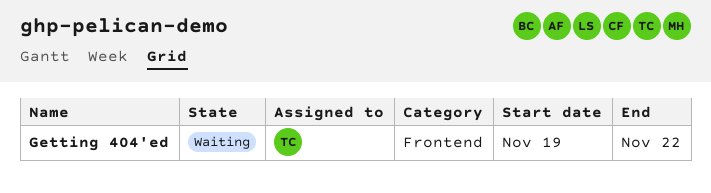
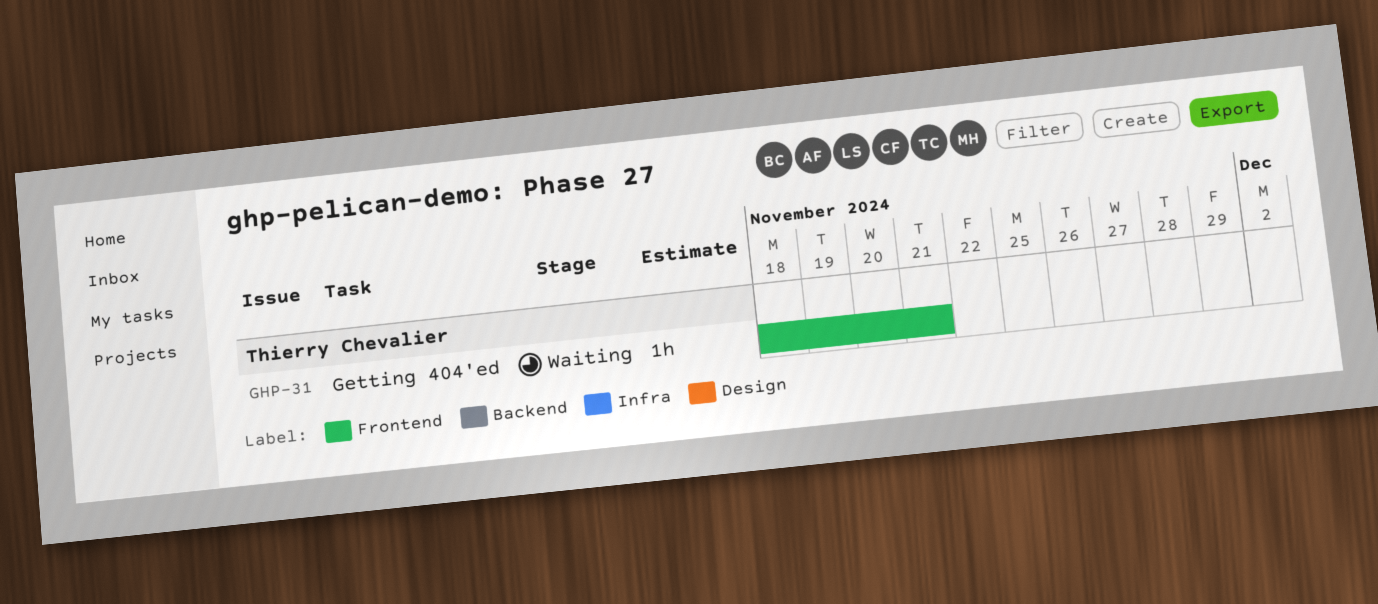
Getting 404'ed, start: Nov 19 -> Nov 18
Getting 404'ed, due: Nov 22 -> Nov 21

